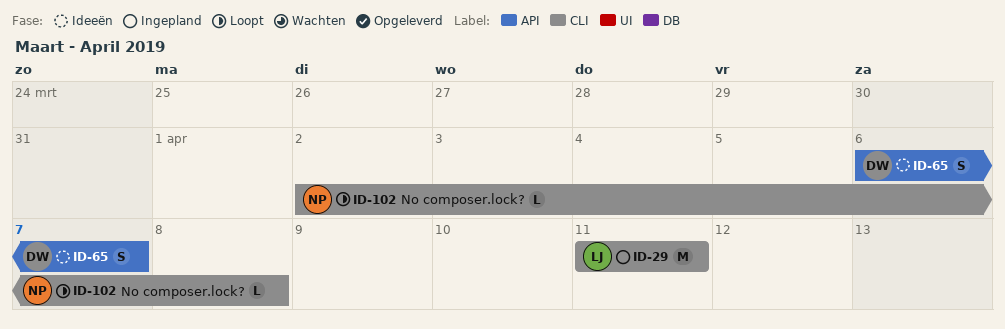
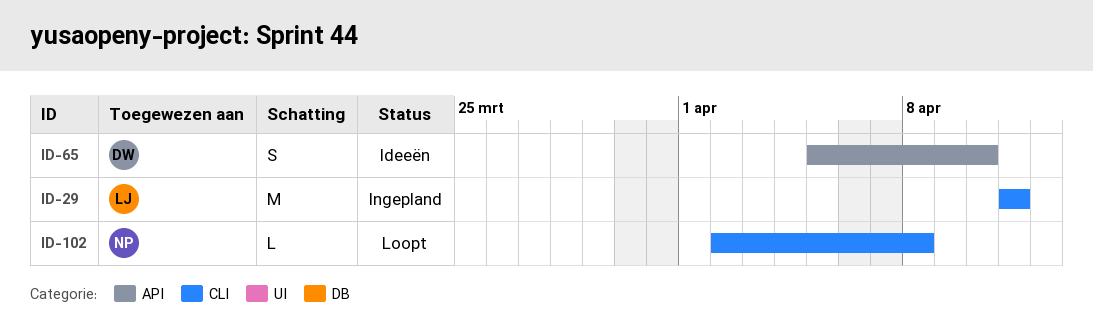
ID-65, start: Apr 6 -> Apr 5
ID-65, due: Apr 7 -> Apr 10

